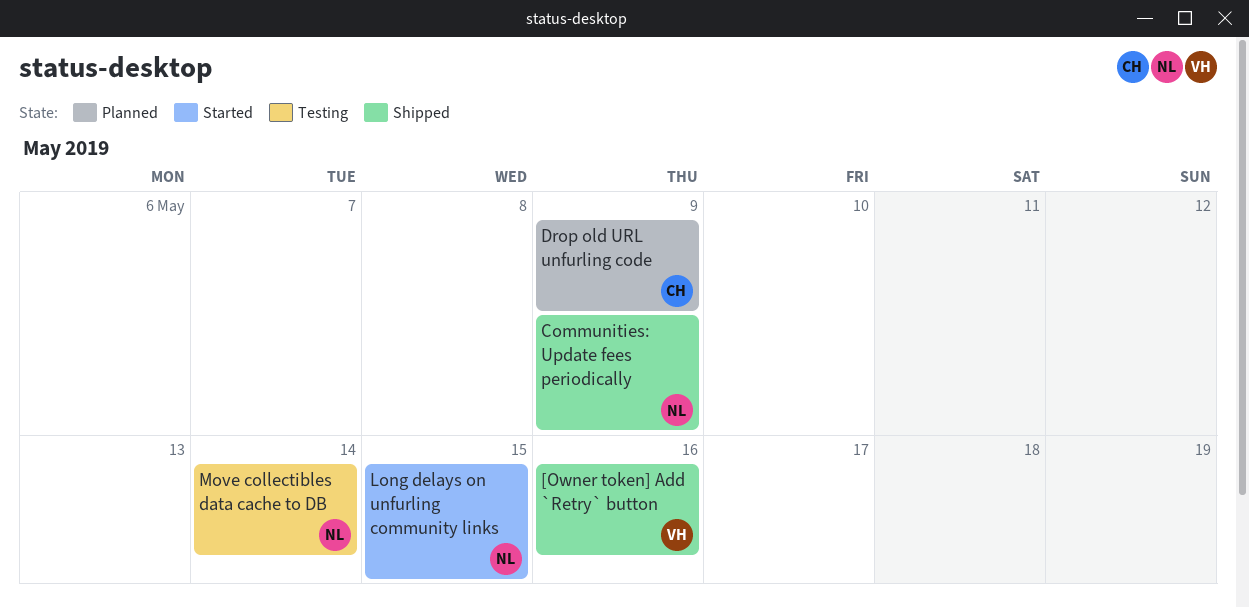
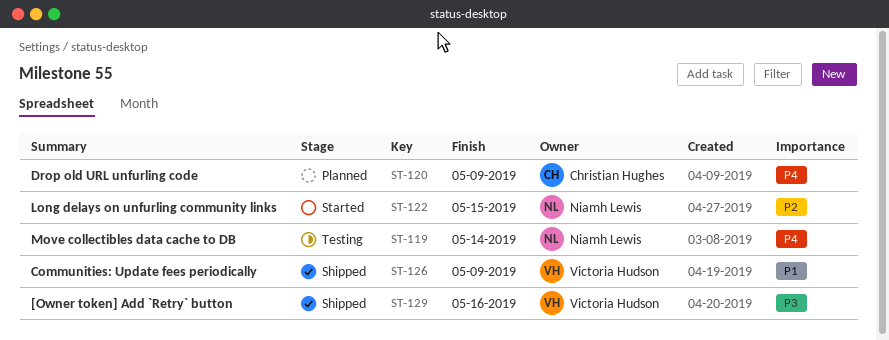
Communities: Update fees periodically, owner: Niamh Lewis -> Victoria Hudson

